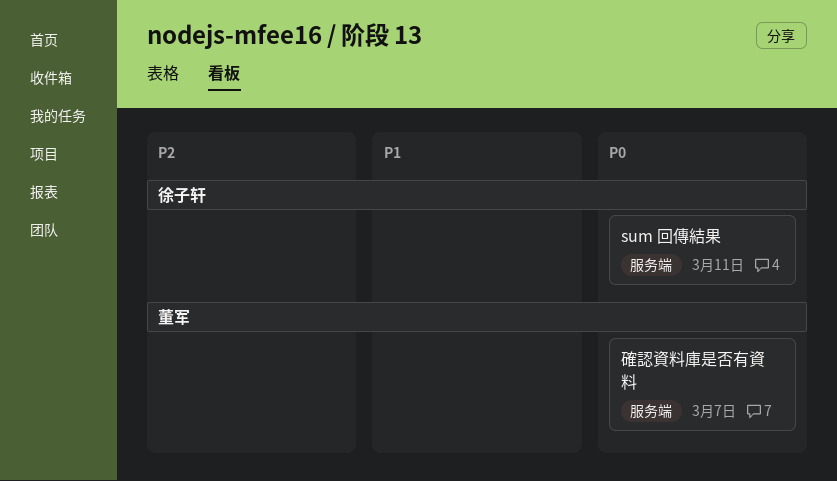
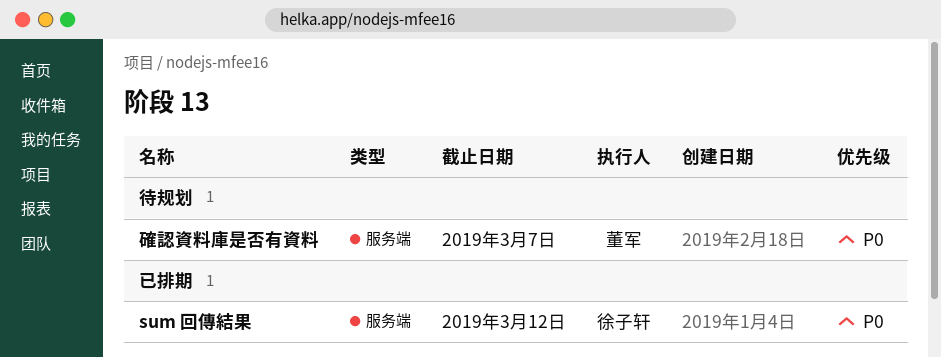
sum 回傳結果, due: Mar 11 -> Mar 12

